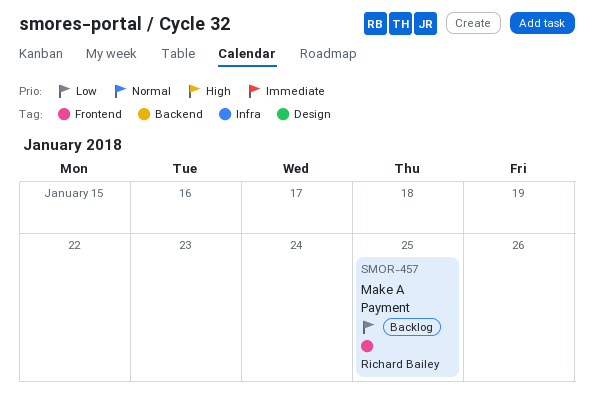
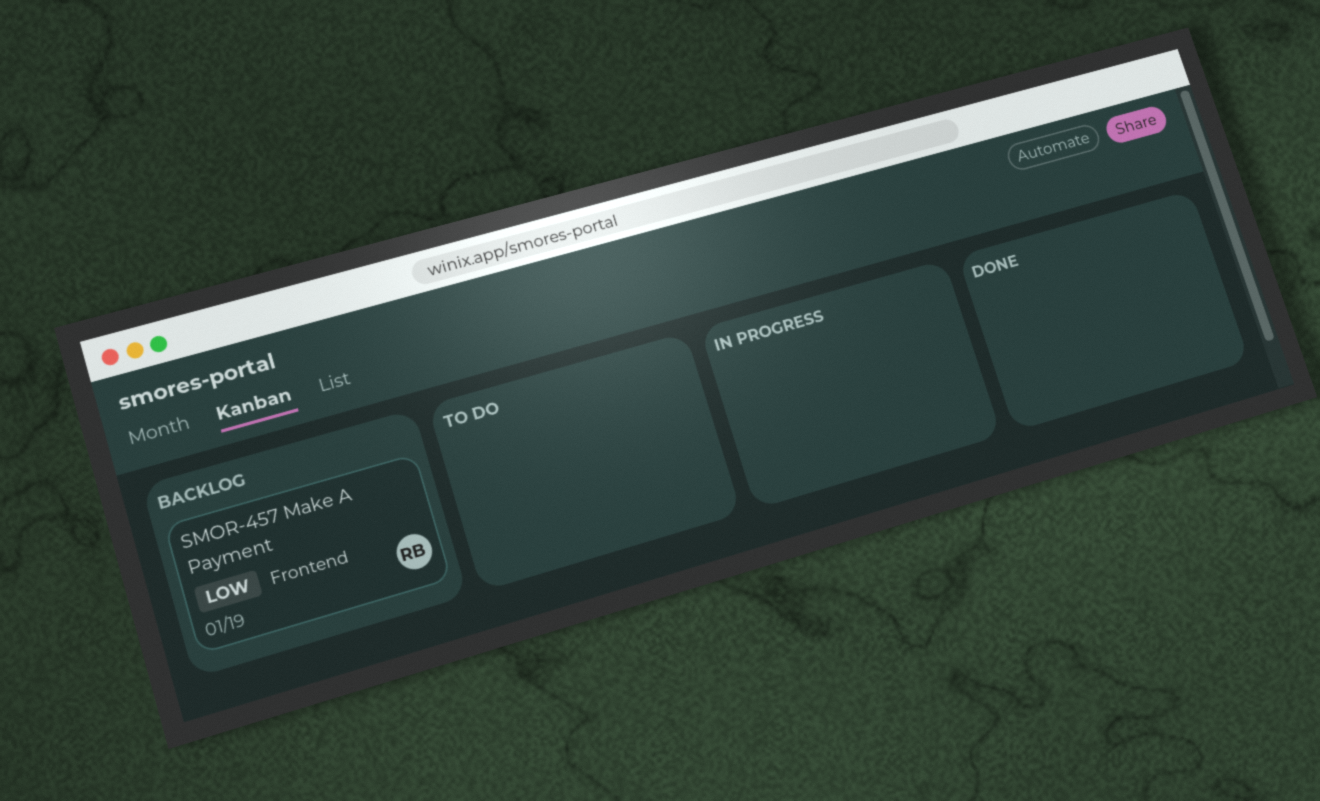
SMOR-457, due: Jan 25 -> Jan 19

